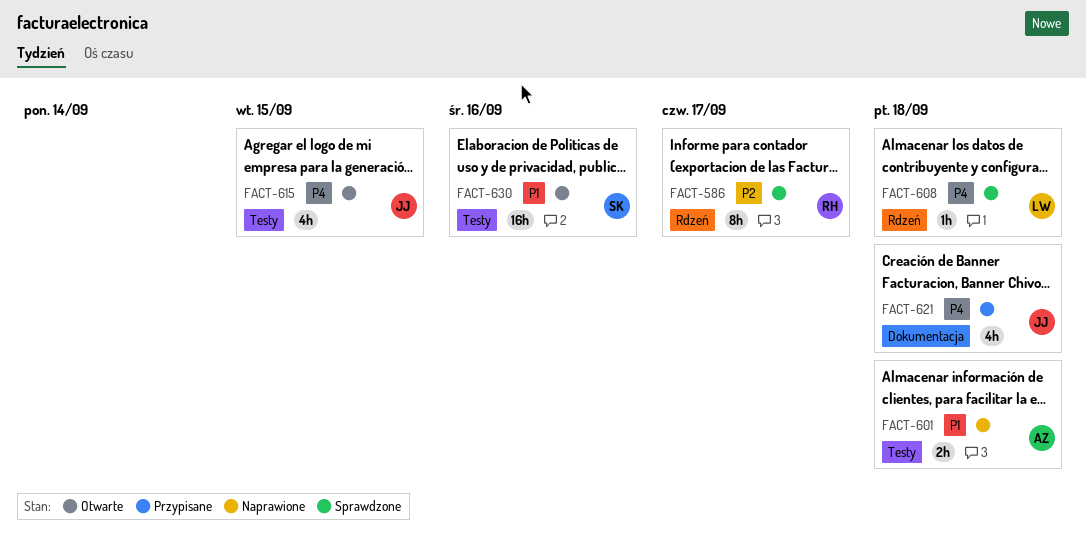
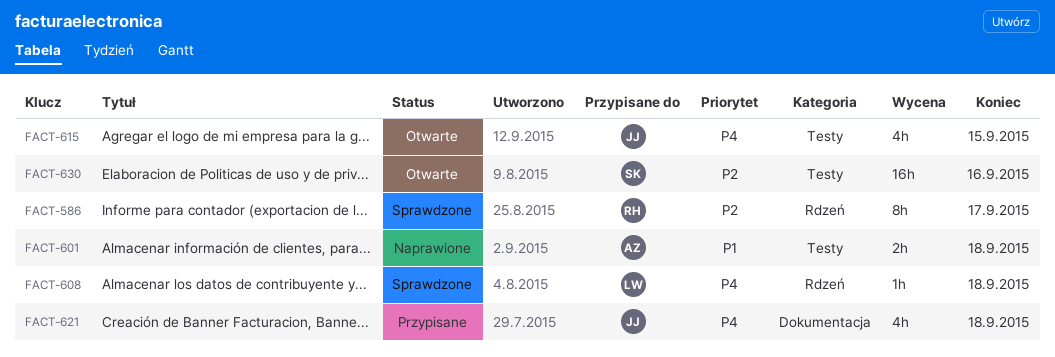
FACT-630, priority: P1 -> P2

